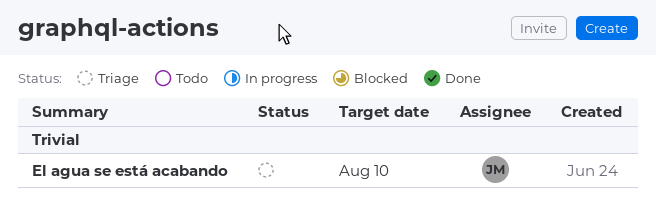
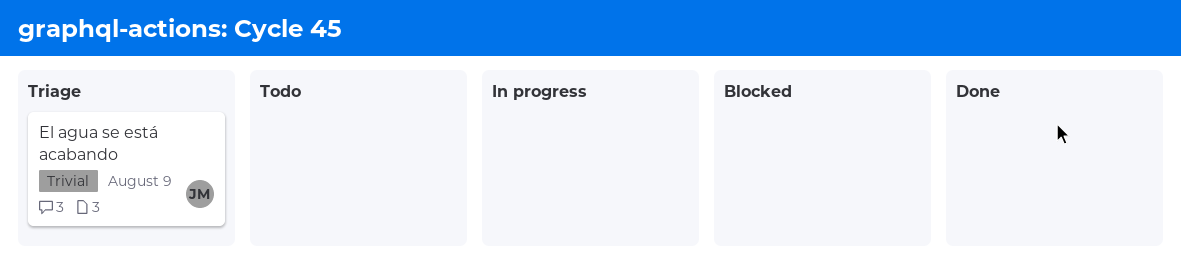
El agua se está acabando, due: Aug 10 -> Aug 9

